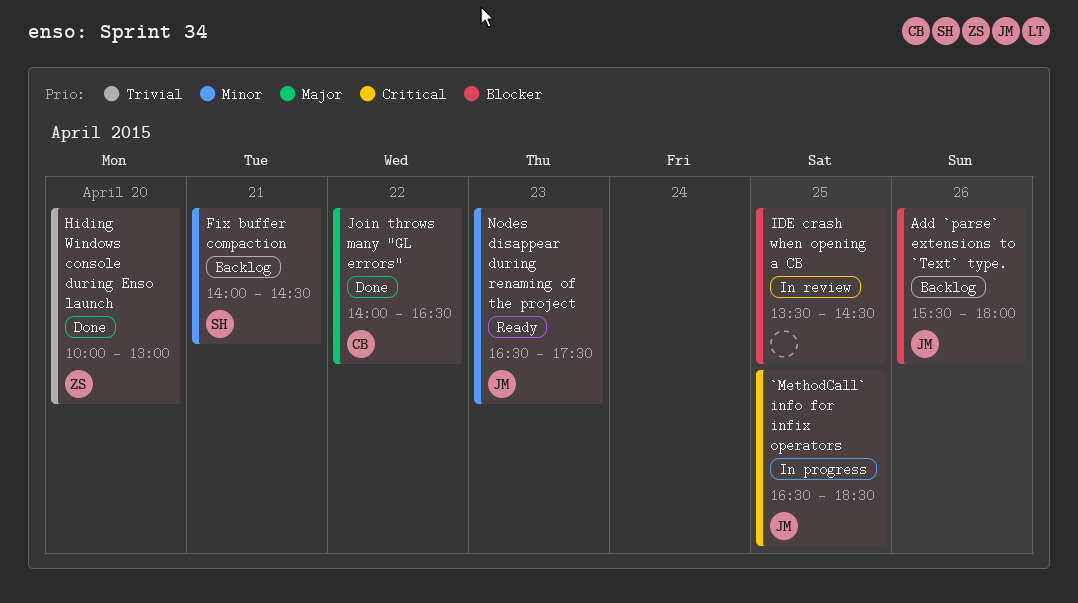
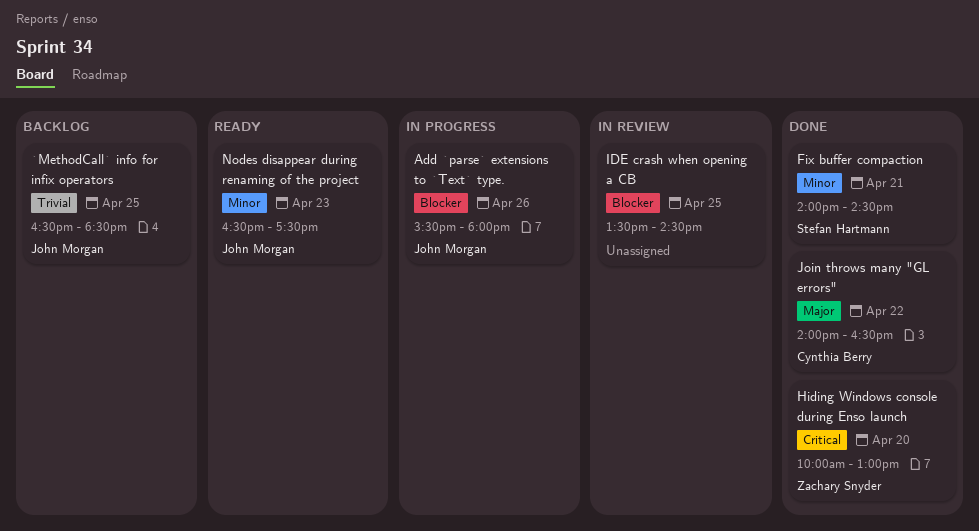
`MethodCall` info for infix operators, status: In progress -> Backlog
`MethodCall` info for infix operators, priority: Critical -> Trivial
Add `parse` extensions to `Text` type., status: Backlog -> In progress
Fix buffer compaction, status: Backlog -> Done
Hiding Windows console during Enso launch, priority: Trivial -> Critical

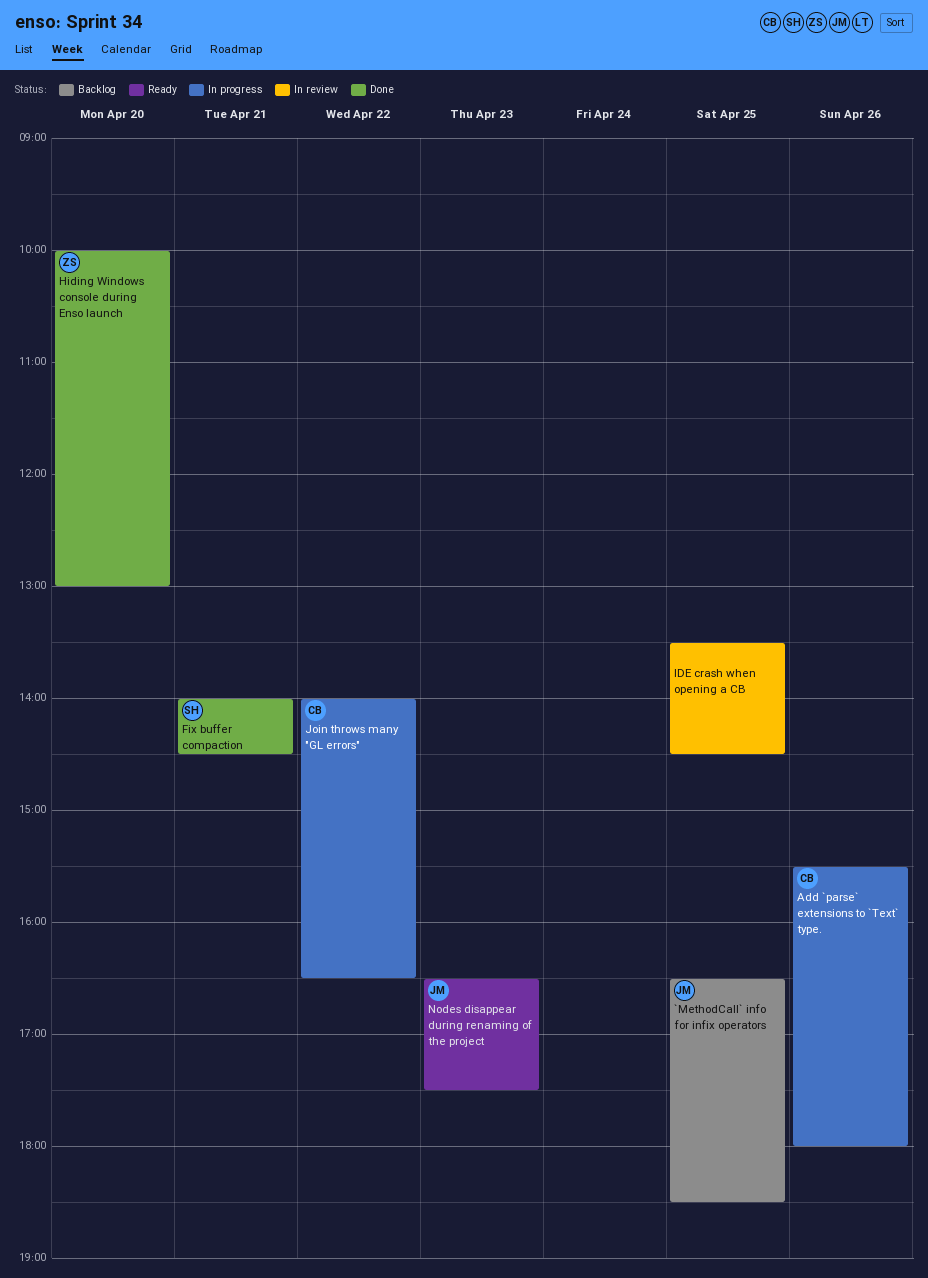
Add `parse` extensions to `Text` type., owner: John Morgan -> Cynthia Berry
Join throws many "GL errors", status: Done -> In progress

